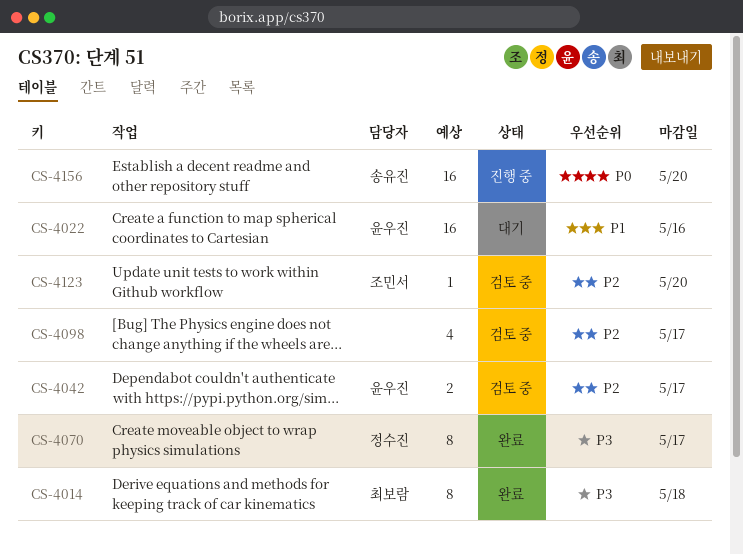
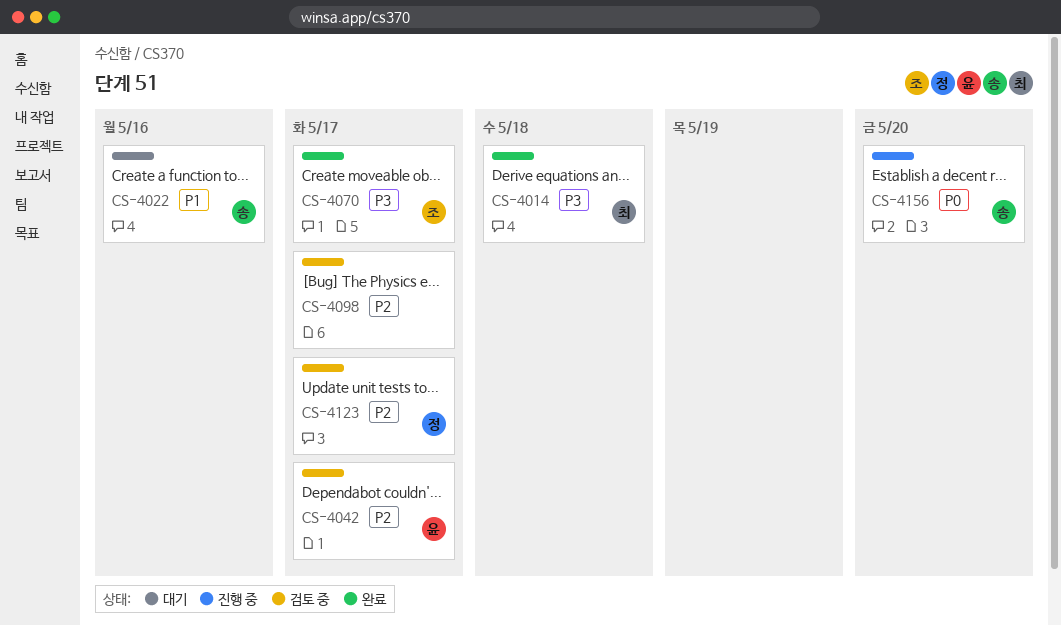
CS-4022, owner: 윤우진 -> 송유진
CS-4070, owner: 정수진 -> 조민서
CS-4123, owner: 조민서 -> 정수진
CS-4123, due: May 20 -> May 17

